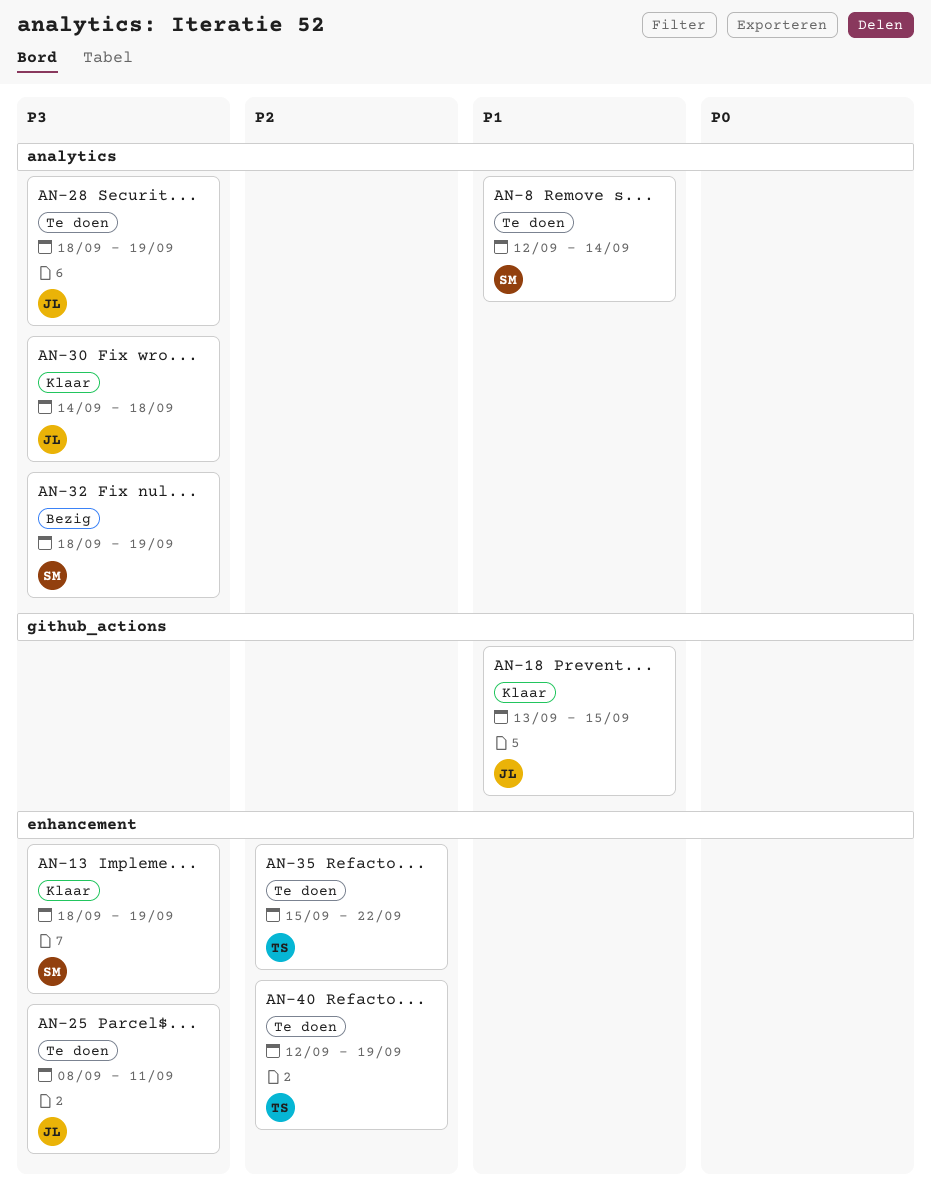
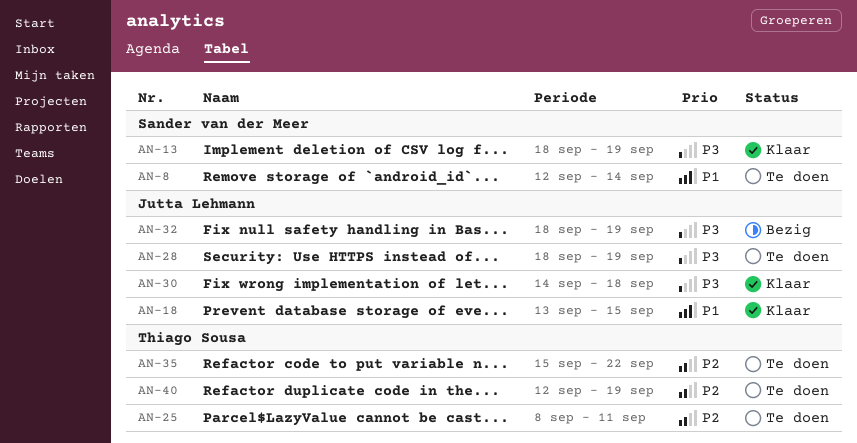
AN-25, owner: Jutta Lehmann -> Thiago Sousa
AN-25, priority: P3 -> P2
AN-32, owner: Sander van der Meer -> Jutta Lehmann

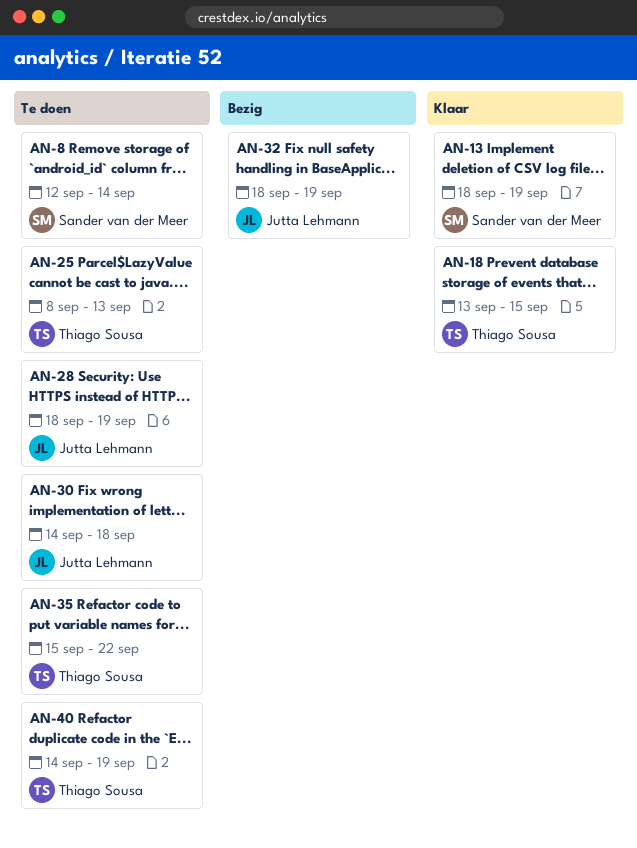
AN-18, owner: Jutta Lehmann -> Thiago Sousa
AN-25, due: Sep 11 -> Sep 13
AN-30, status: Klaar -> Te doen
AN-40, start: Sep 12 -> Sep 14

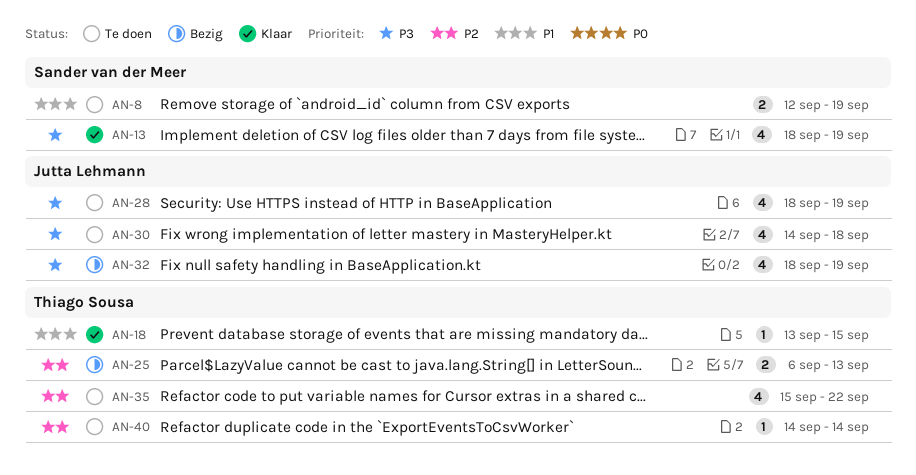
AN-8, due: Sep 14 -> Sep 19
AN-25, status: Te doen -> Bezig
AN-25, start: Sep 8 -> Sep 6
AN-40, due: Sep 19 -> Sep 14

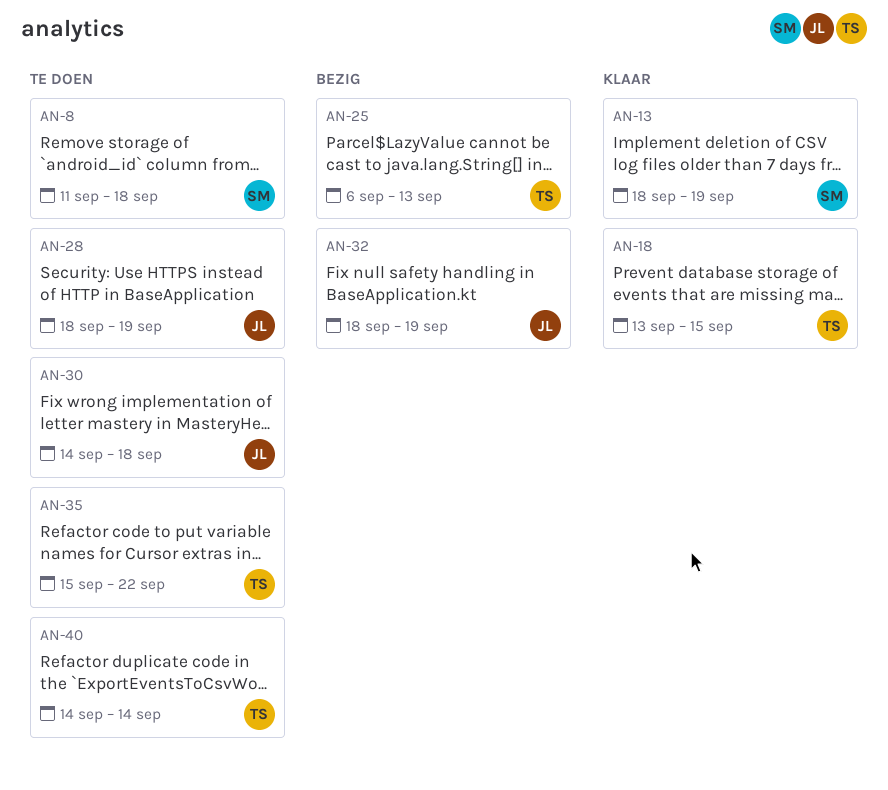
AN-8, start: Sep 12 -> Sep 11
AN-8, due: Sep 19 -> Sep 18

